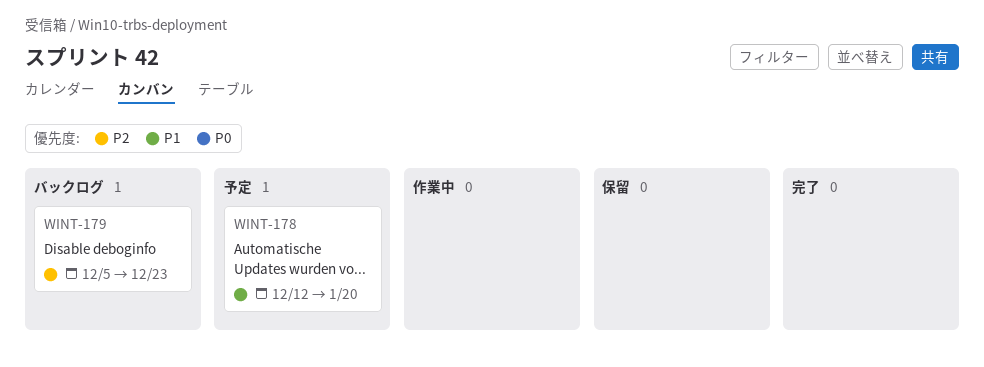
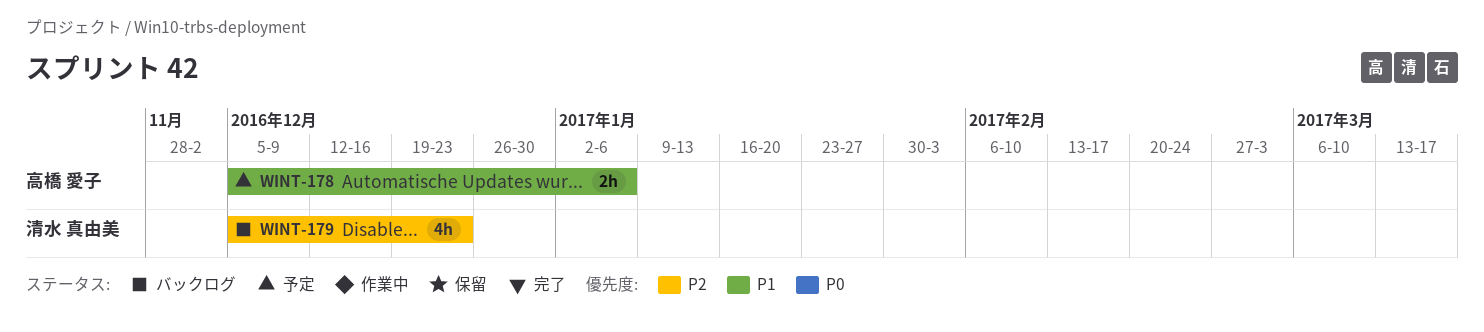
WINT-178, start: Dec 12 -> Dec 5
WINT-178, due: Jan 20 -> Jan 6

